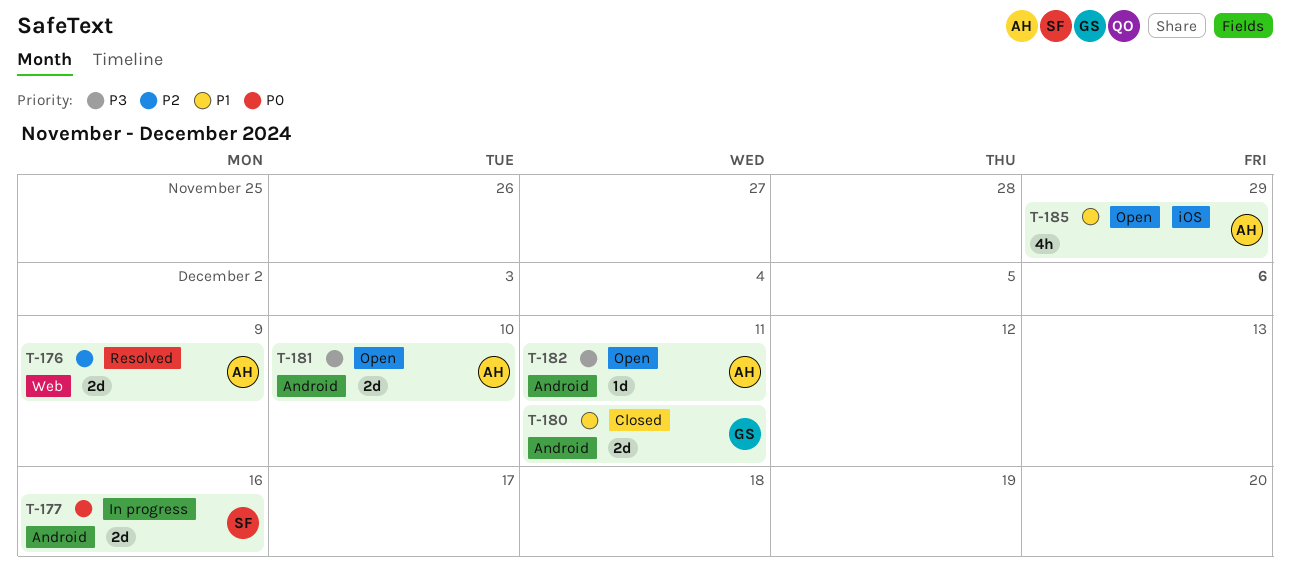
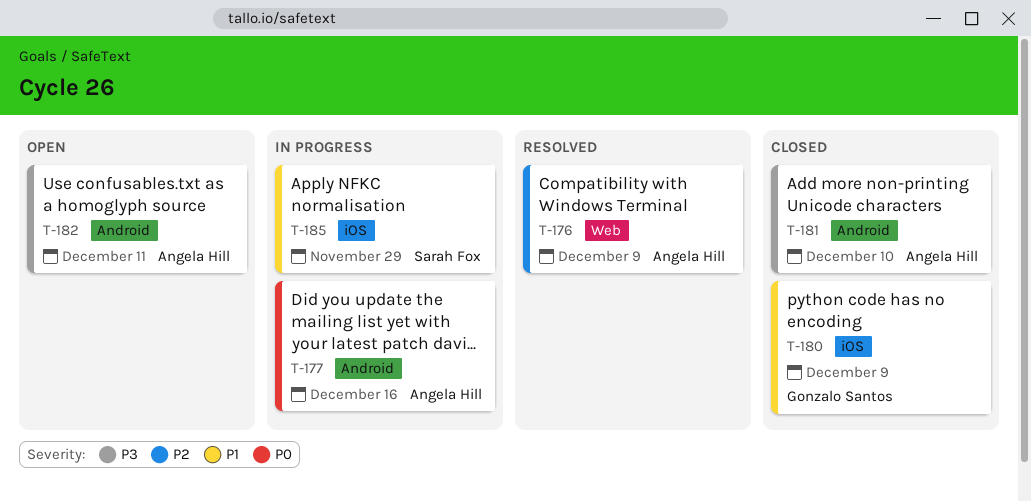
T-177, owner: Sarah Fox -> Angela Hill
T-180, label: Android -> iOS
T-180, due: Dec 11 -> Dec 9
T-181, status: Open -> Closed
T-185, status: Open -> In progress
T-185, owner: Angela Hill -> Sarah Fox

